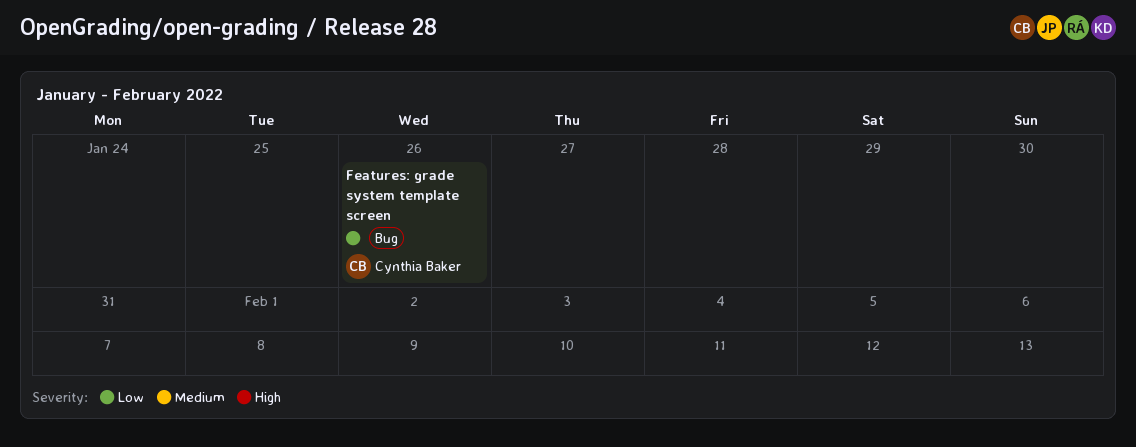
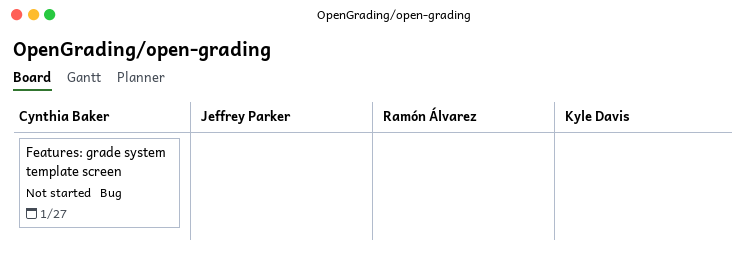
Features: grade system template screen, due: Jan 26 -> Jan 27

